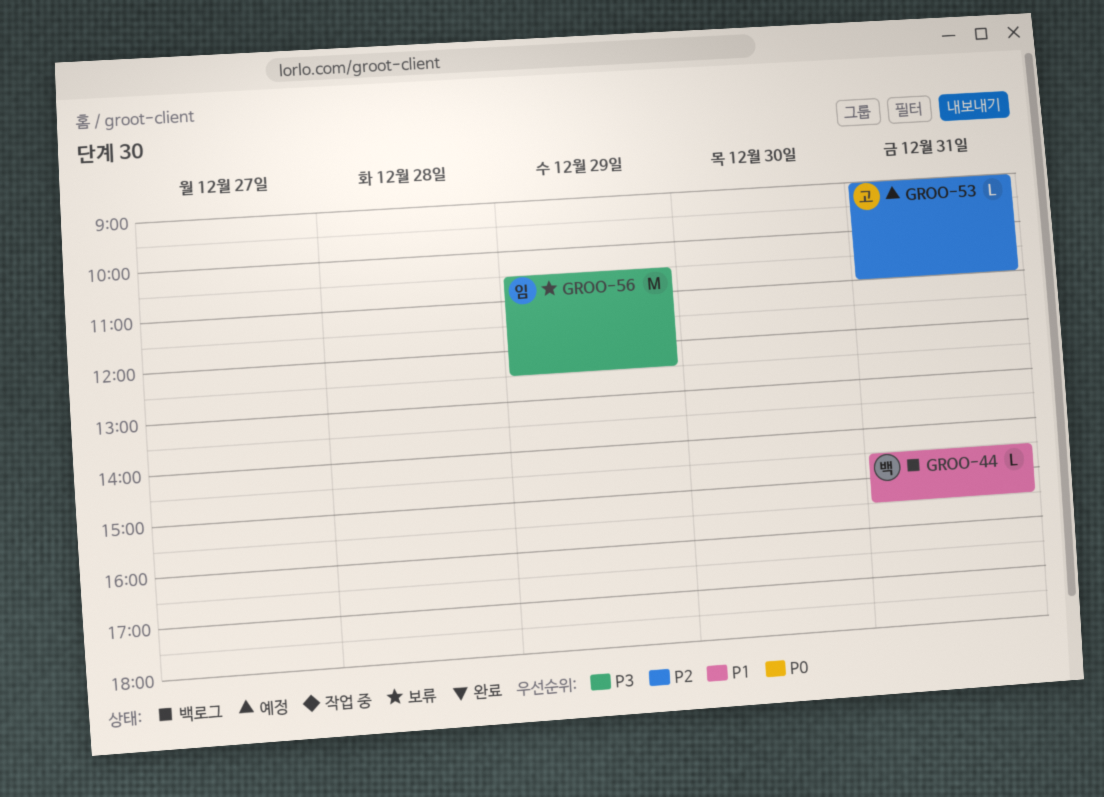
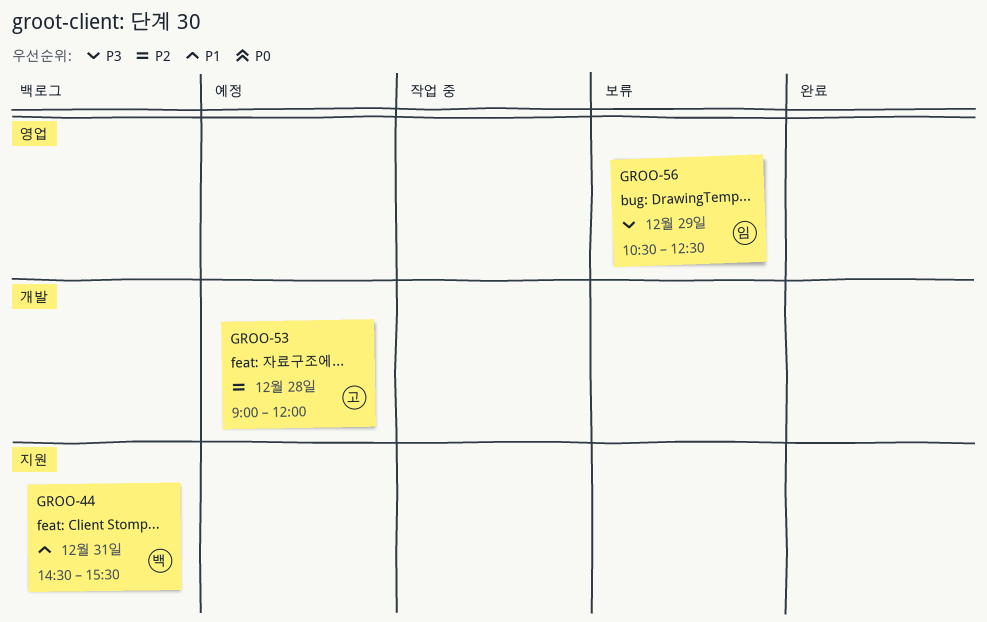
GROO-53, day: Dec 31 -> Dec 28
GROO-53, ends: 11:00 -> 12:00

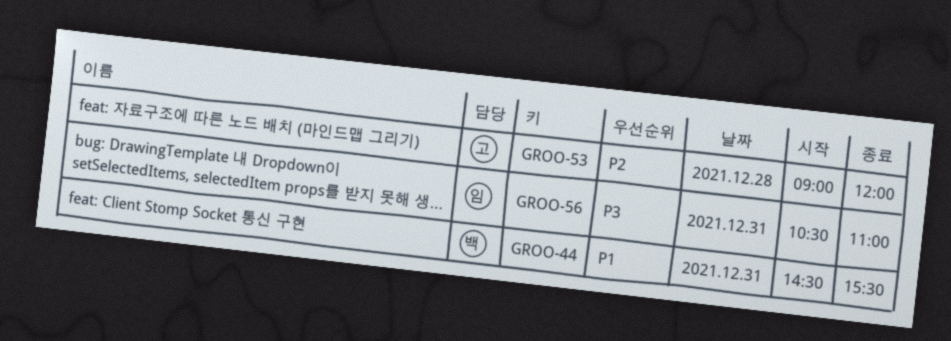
GROO-56, day: Dec 29 -> Dec 31
GROO-56, ends: 12:30 -> 11:00

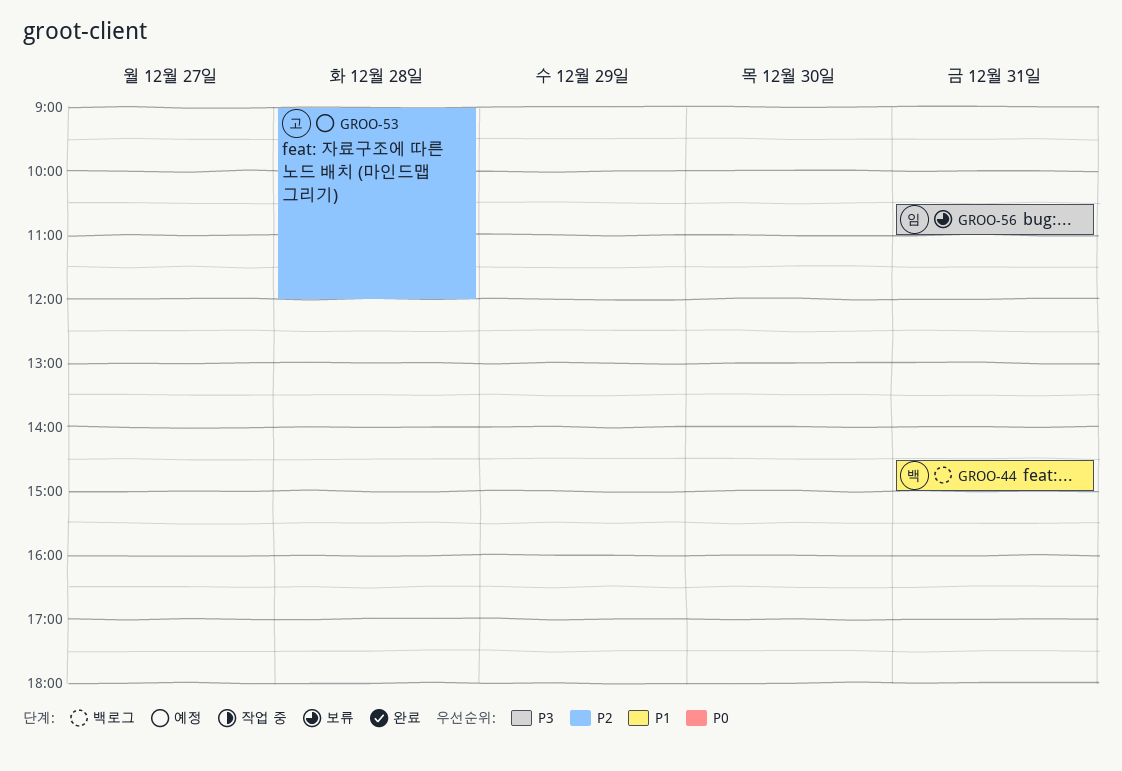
GROO-44, ends: 15:30 -> 15:00

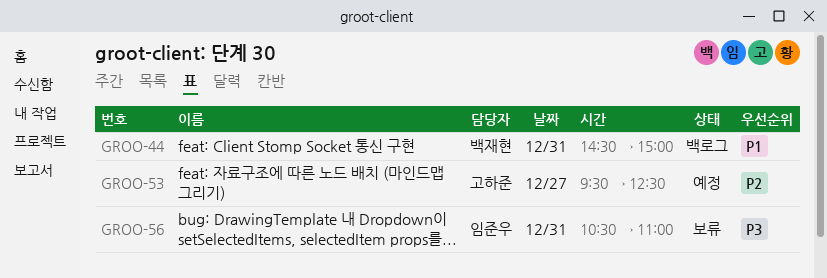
GROO-53, day: Dec 28 -> Dec 27
GROO-53, begins: 09:00 -> 09:30
GROO-53, ends: 12:00 -> 12:30

